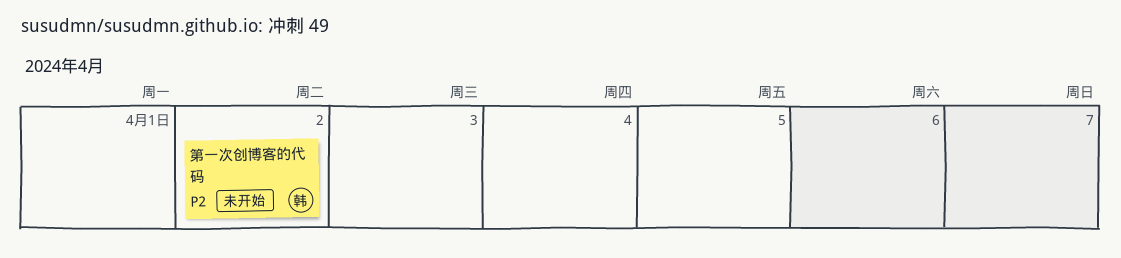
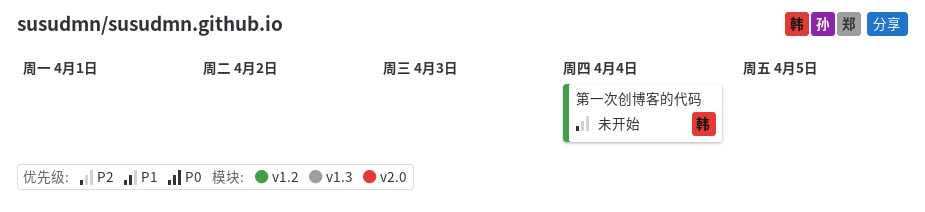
第一次创博客的代码, due: Apr 2 -> Apr 4

